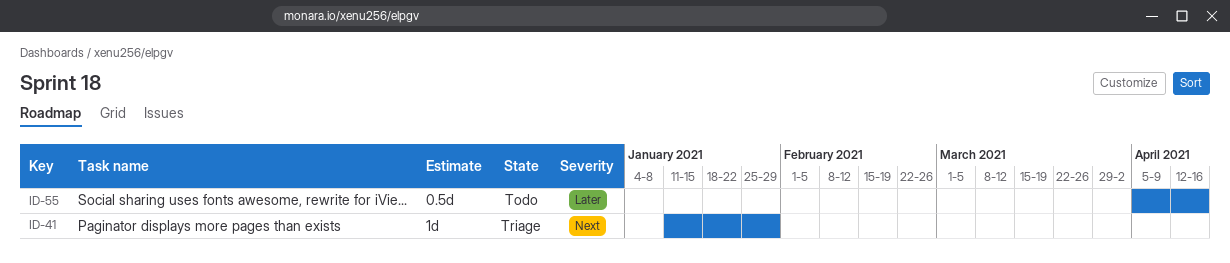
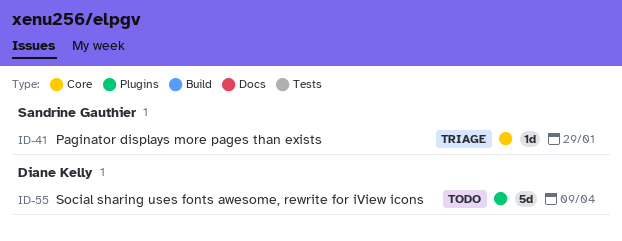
ID-55, estimate: 0.5d -> 5d
ID-55, due: Apr 16 -> Apr 9

